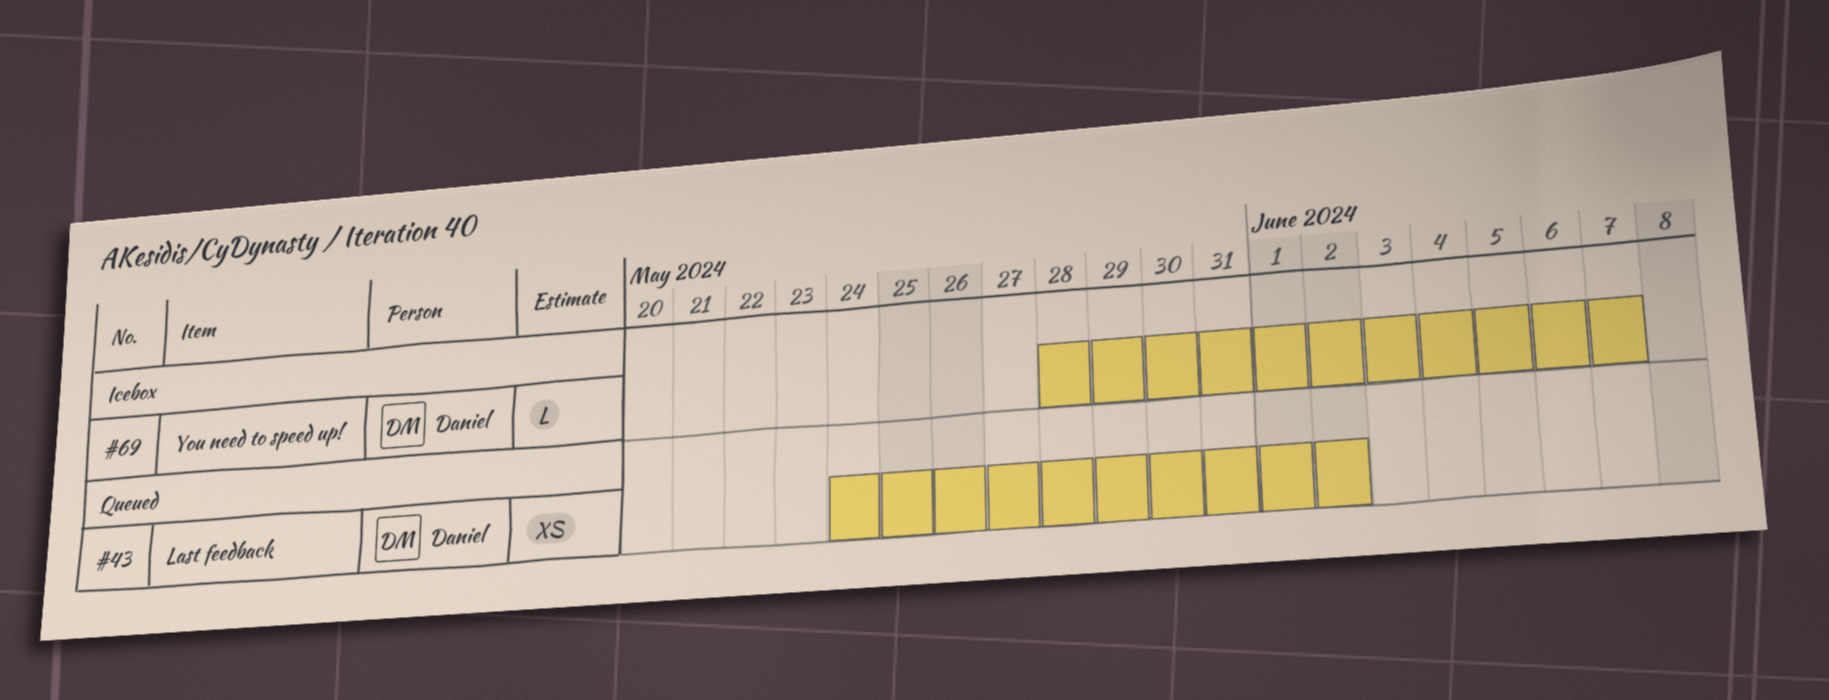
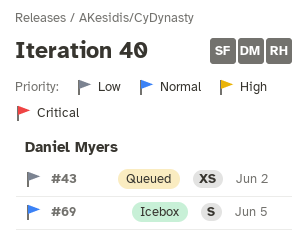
#69, estimate: L -> S
#69, due: Jun 7 -> Jun 5

